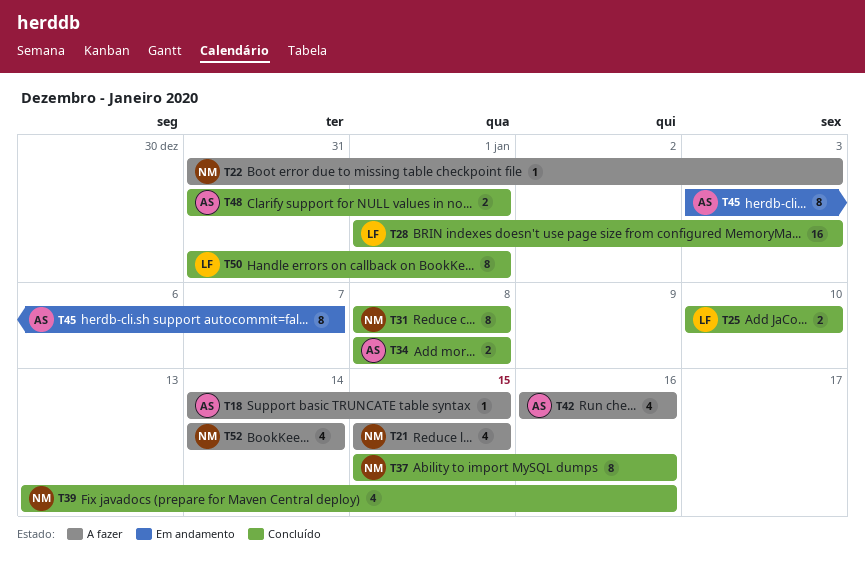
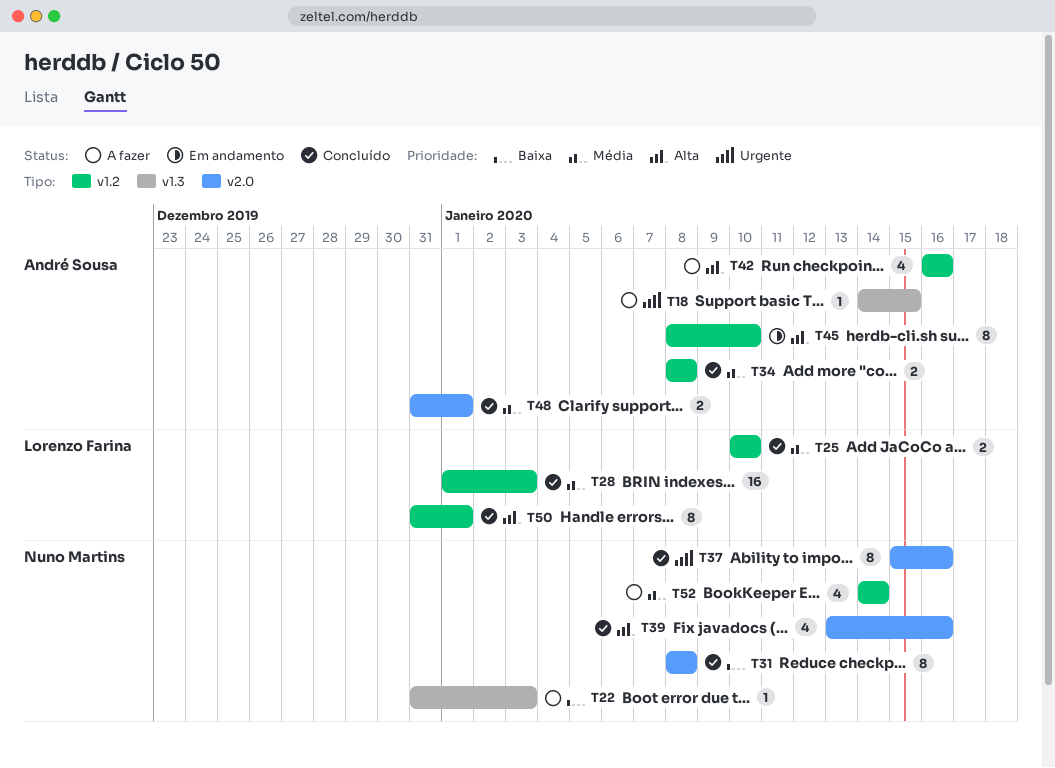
T21: present -> none
T45, start: Jan 3 -> Jan 8
T45, due: Jan 7 -> Jan 10

